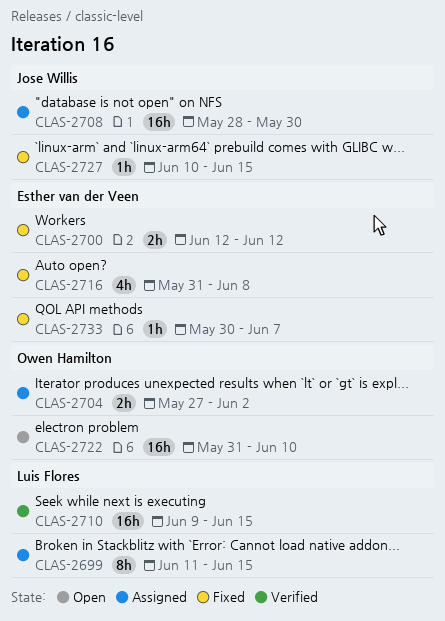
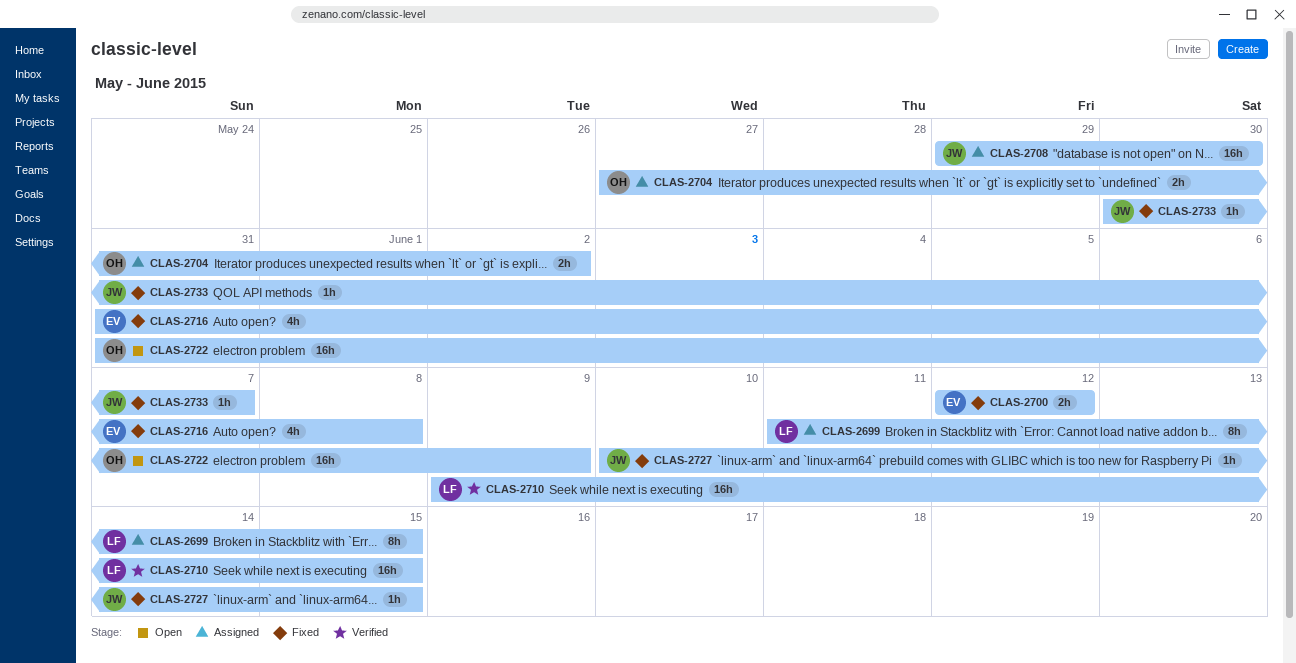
CLAS-2708, start: May 28 -> May 29
CLAS-2722, due: Jun 10 -> Jun 9
CLAS-2733, owner: Esther van der Veen -> Jose Willis

